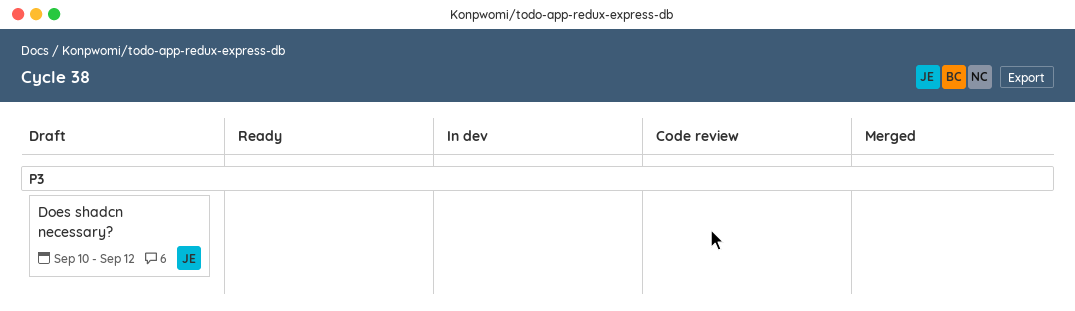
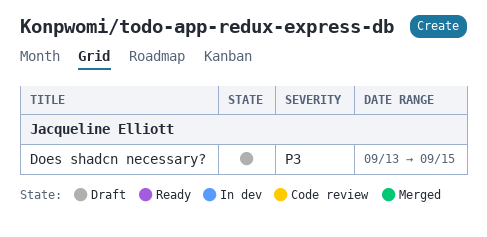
Does shadcn necessary?, start: Sep 10 -> Sep 13
Does shadcn necessary?, due: Sep 12 -> Sep 15

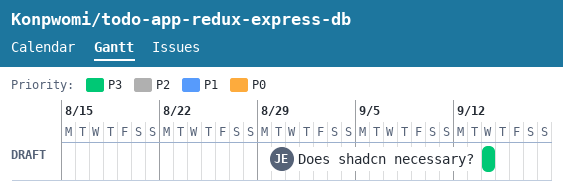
Does shadcn necessary?, start: Sep 13 -> Sep 14
Does shadcn necessary?, due: Sep 15 -> Sep 14

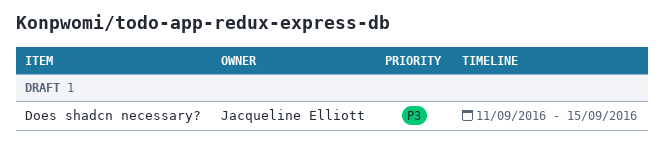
Does shadcn necessary?, start: Sep 14 -> Sep 11
Does shadcn necessary?, due: Sep 14 -> Sep 15

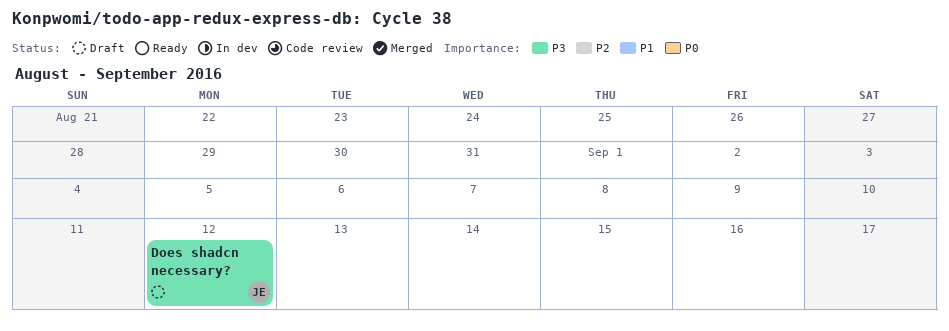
Does shadcn necessary?, due: Sep 15 -> Sep 12

